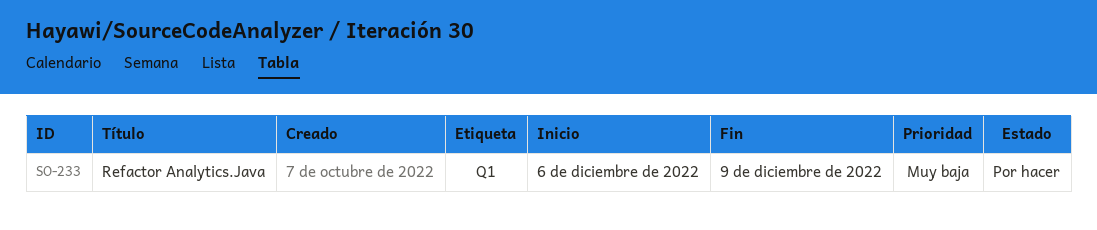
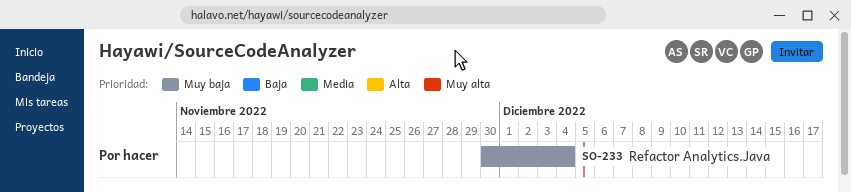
SO-233, start: Dec 6 -> Nov 30
SO-233, due: Dec 9 -> Dec 4

